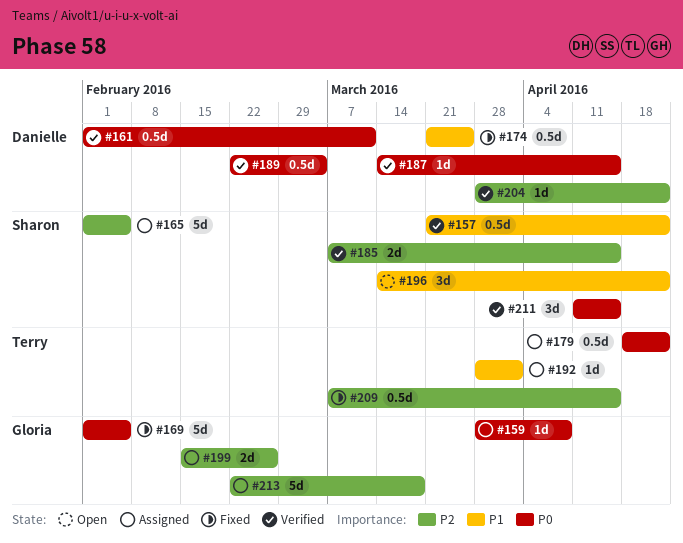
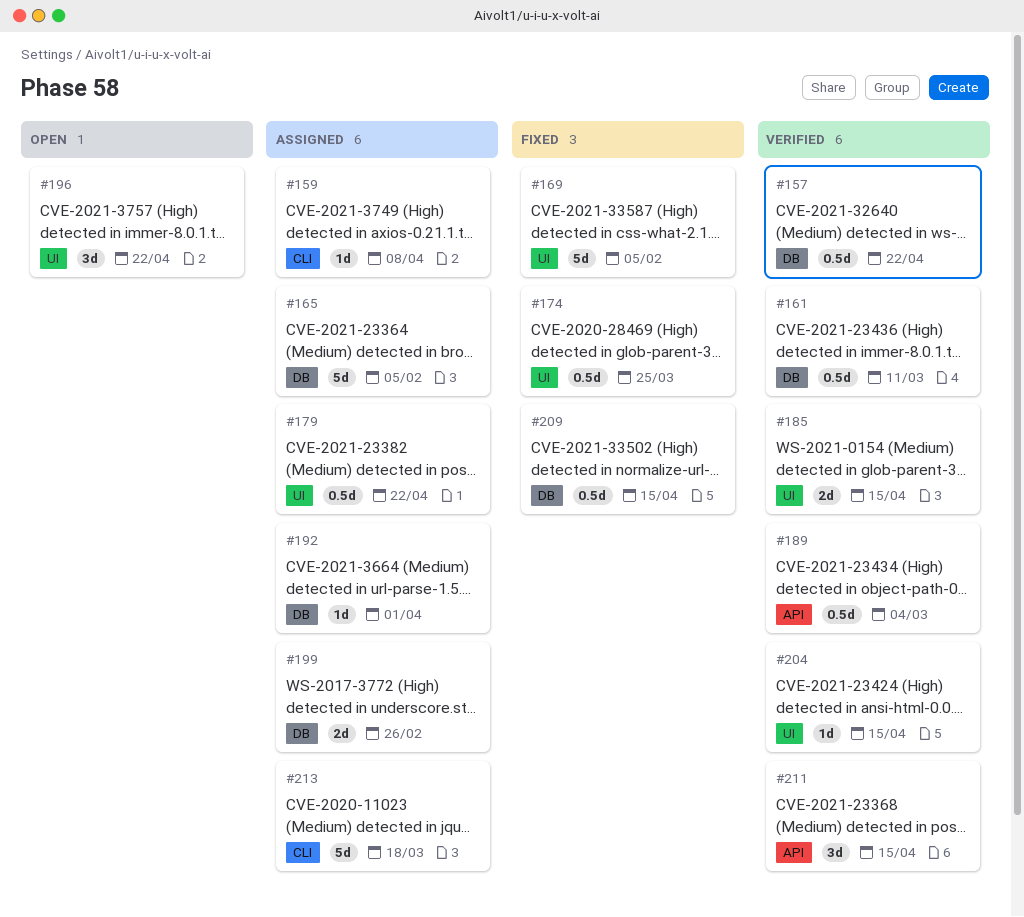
#187: present -> none
#204, due: Apr 22 -> Apr 15

